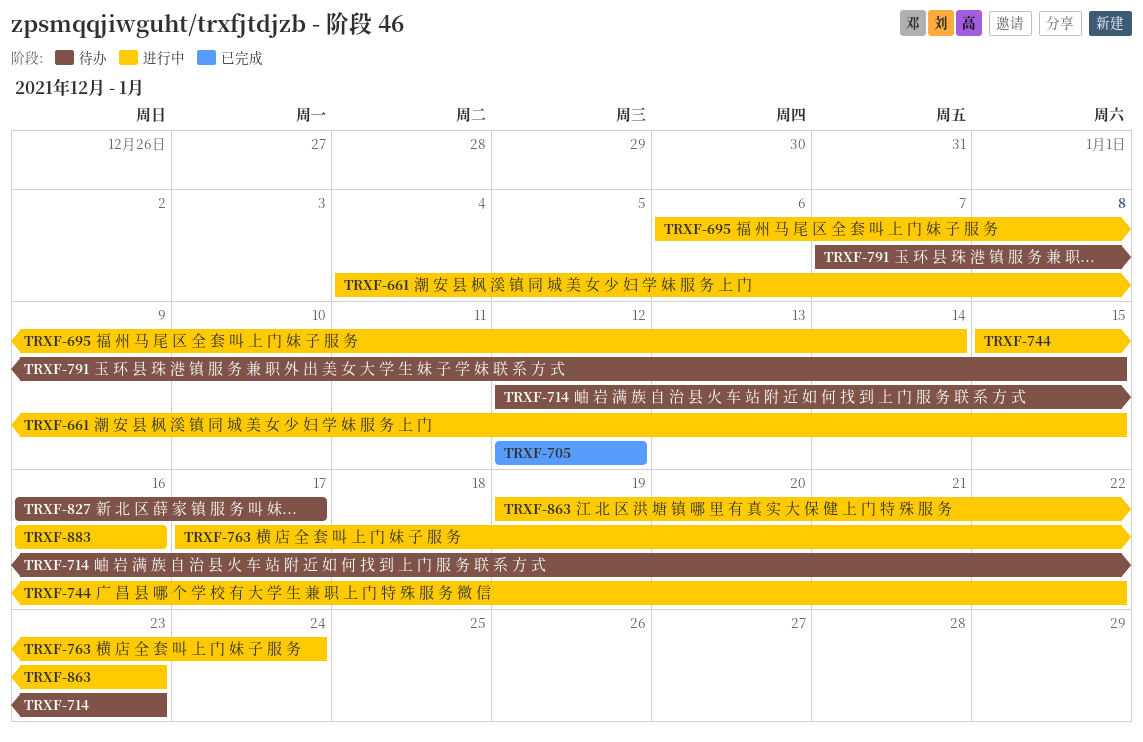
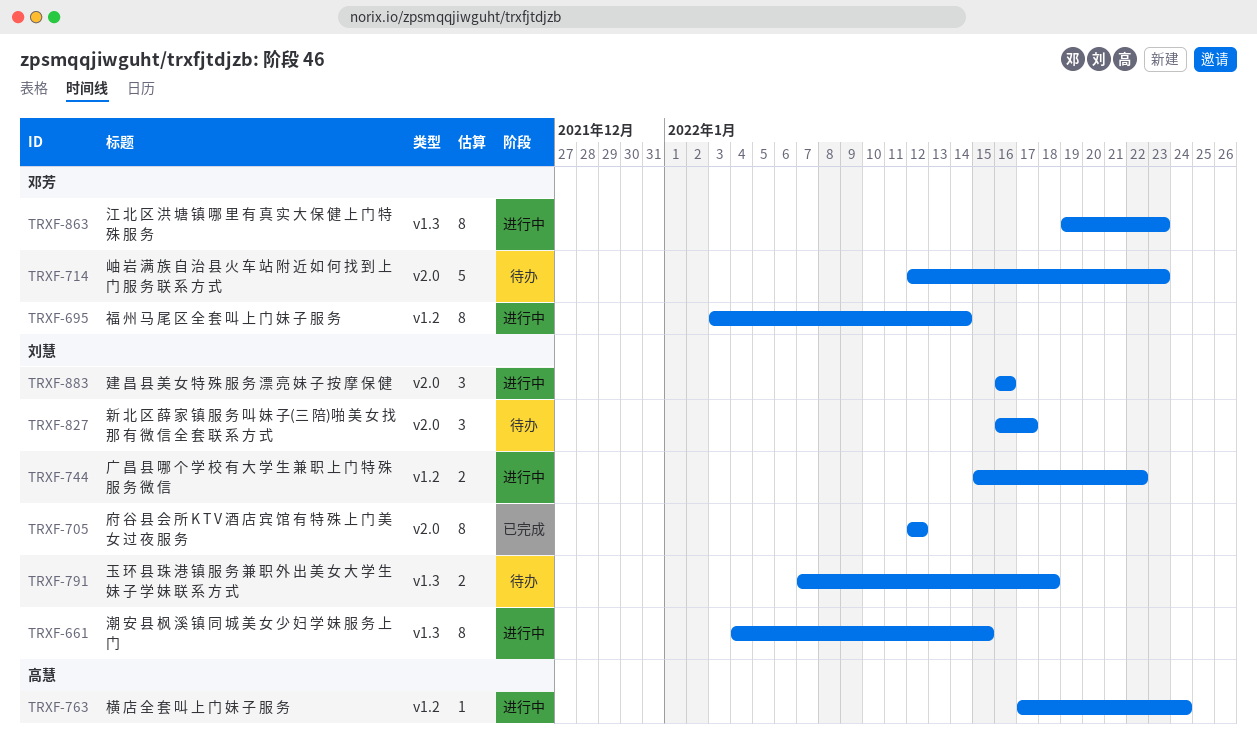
TRXF-695, start: Jan 6 -> Jan 3
TRXF-791, due: Jan 15 -> Jan 18

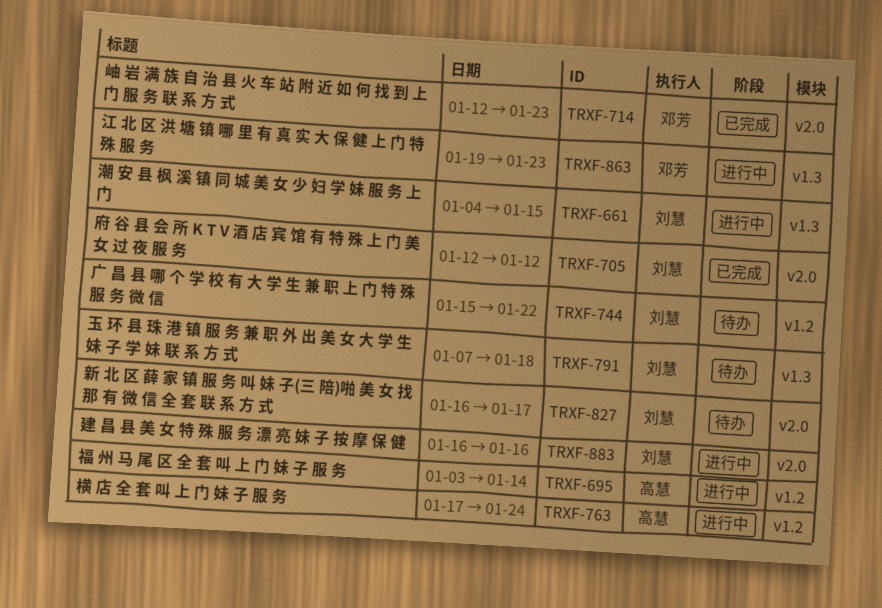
TRXF-695, owner: 邓芳 -> 高慧
TRXF-714, status: 待办 -> 已完成
TRXF-744, status: 进行中 -> 待办

